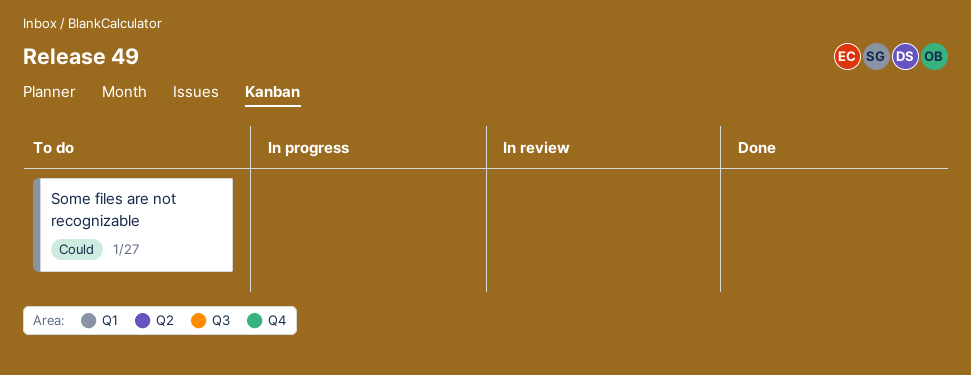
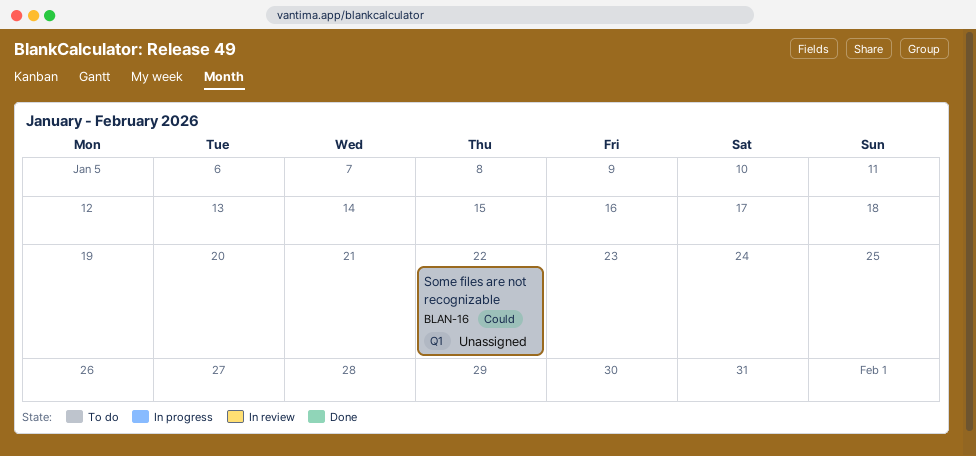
Some files are not recognizable, due: Jan 27 -> Jan 22

